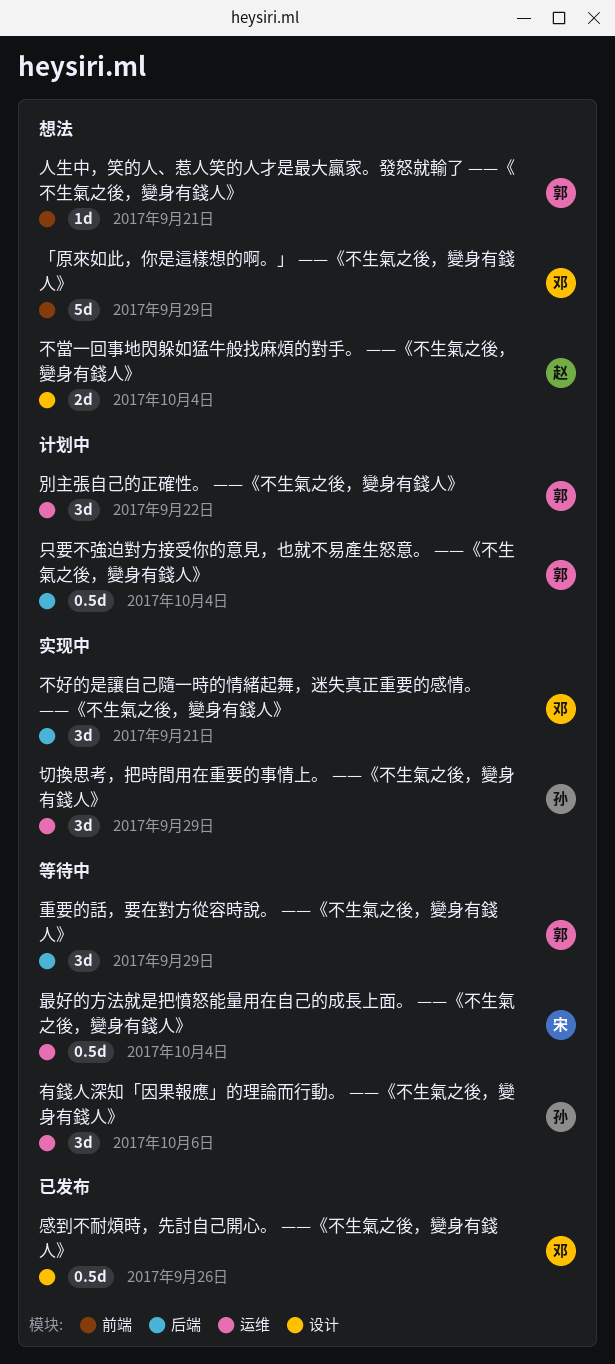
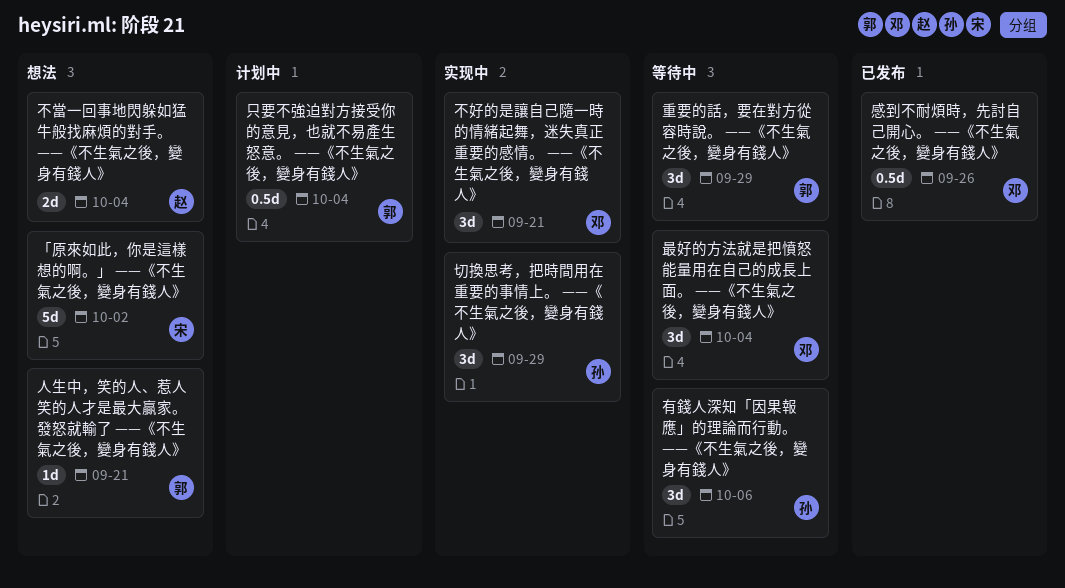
「原來如此，你是這樣想的啊。」 ——《不生氣之後，變身有錢人》, owner: 邓 -> 宋
「原來如此，你是這樣想的啊。」 ——《不生氣之後，變身有錢人》, due: Sep 29 -> Oct 2
別主張自己的正確性。 ——《不生氣之後，變身有錢人》: present -> none
最好的方法就是把憤怒能量用在自己的成長上面。 ——《不生氣之後，變身有錢人》, owner: 宋 -> 邓
最好的方法就是把憤怒能量用在自己的成長上面。 ——《不生氣之後，變身有錢人》, estimate: 0.5d -> 3d

